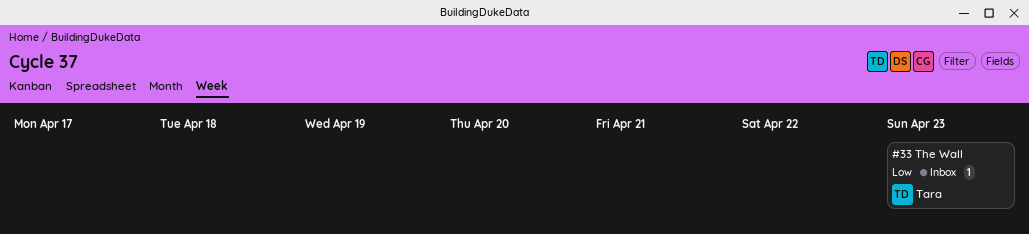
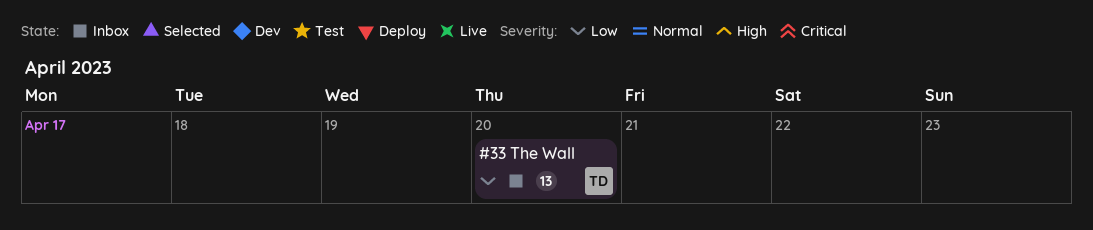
#33 The Wall, estimate: 1 -> 13
#33 The Wall, due: Apr 23 -> Apr 20

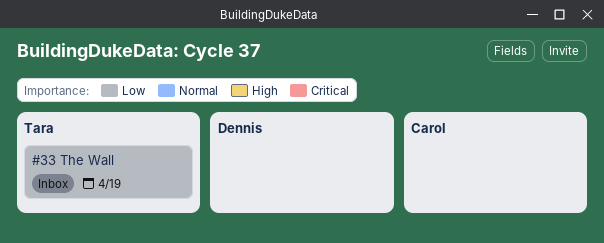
#33 The Wall, due: Apr 20 -> Apr 19

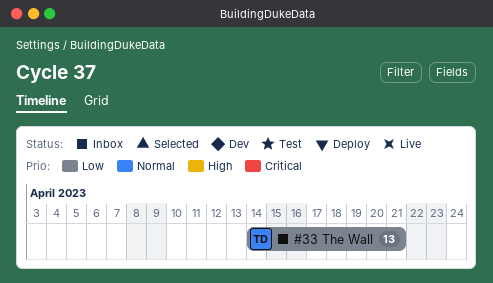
#33 The Wall, due: Apr 19 -> Apr 21

